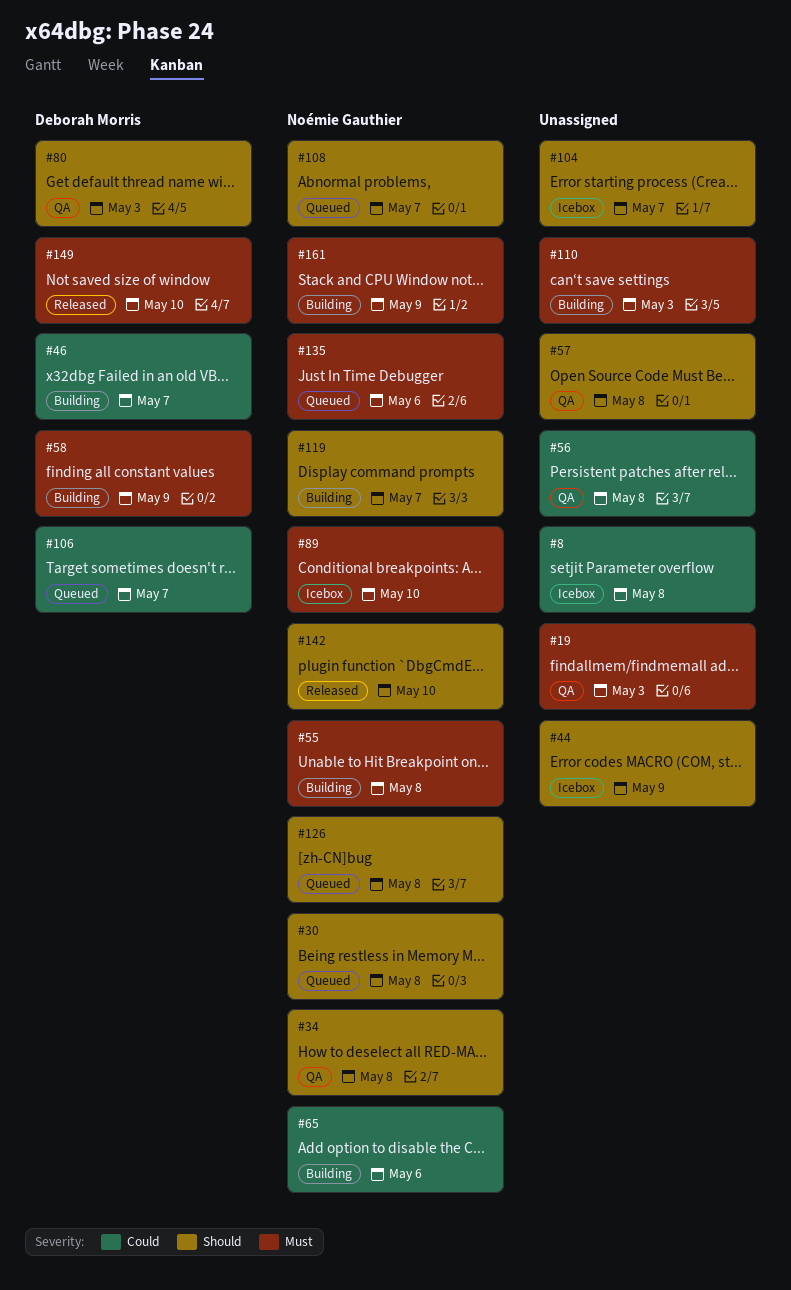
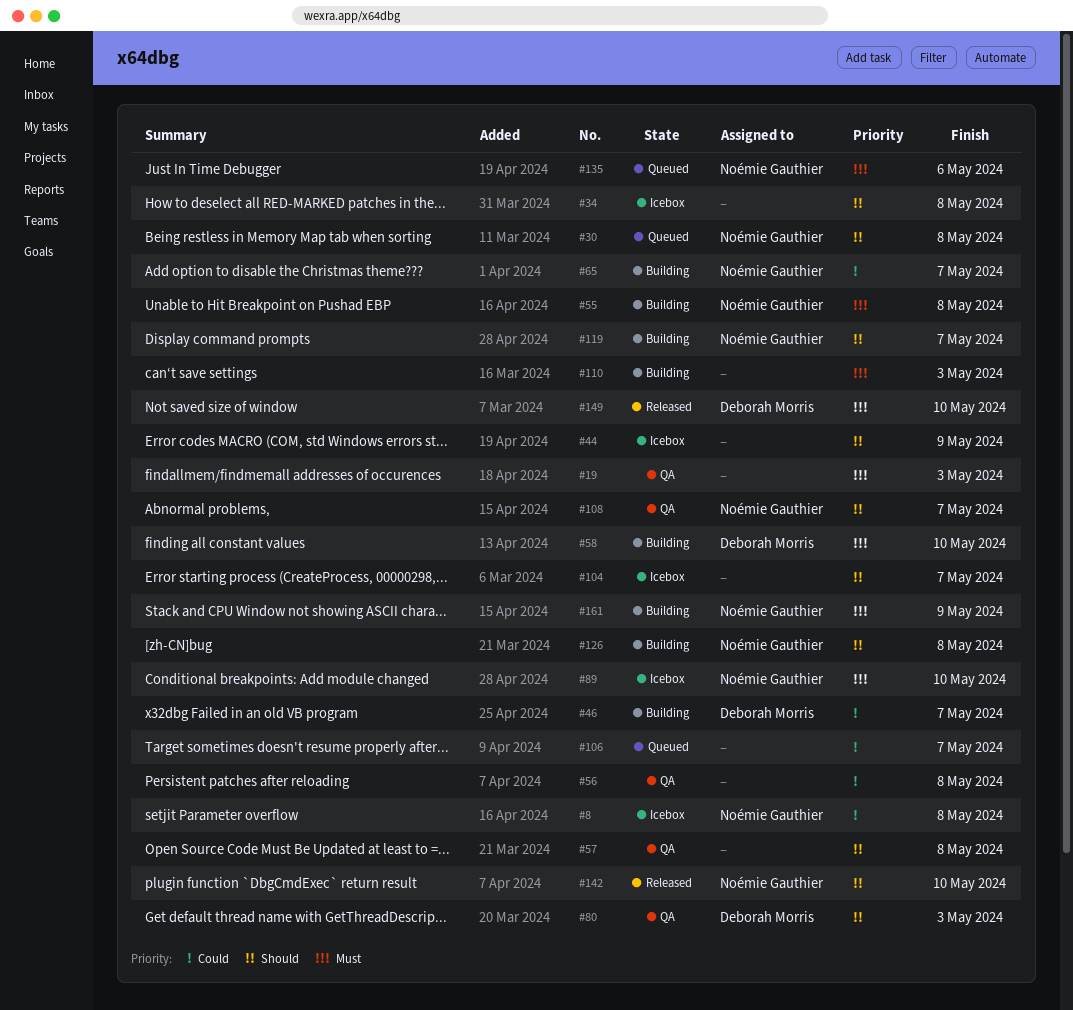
#8, owner: none -> Noémie Gauthier
#34, status: QA -> Icebox
#34, owner: Noémie Gauthier -> none
#58, due: May 9 -> May 10
#65, due: May 6 -> May 7
#106, owner: Deborah Morris -> none
#108, status: Queued -> QA
#126, status: Queued -> Building

